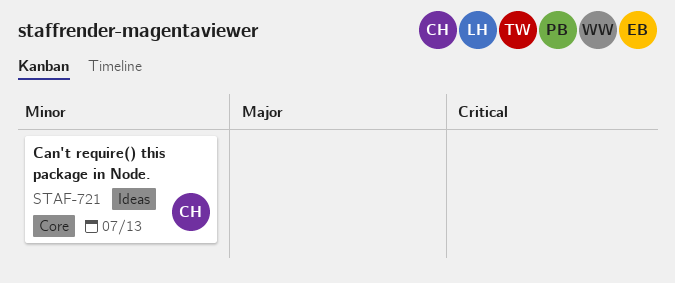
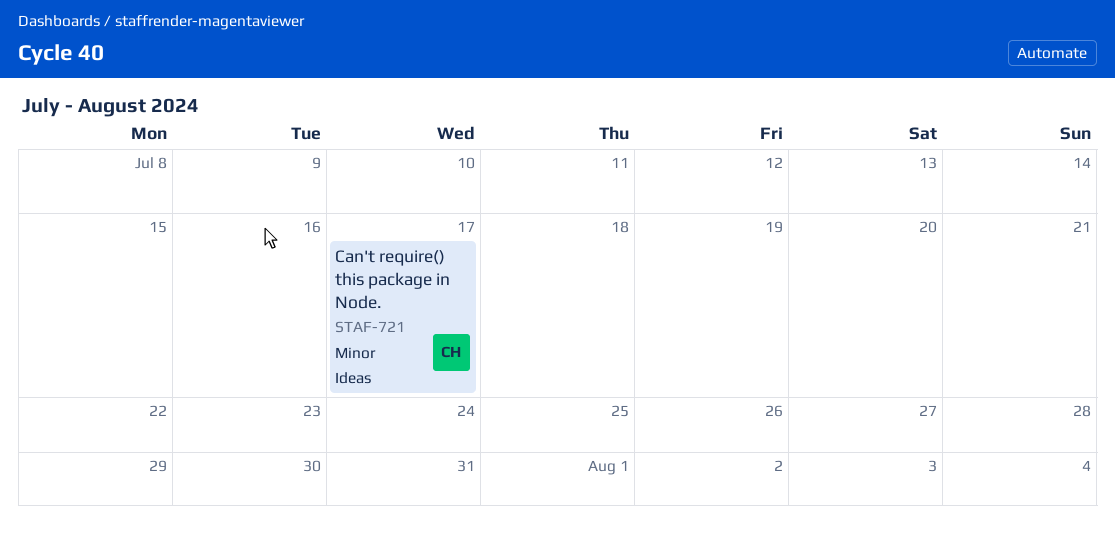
STAF-721, due: Jul 13 -> Jul 17

